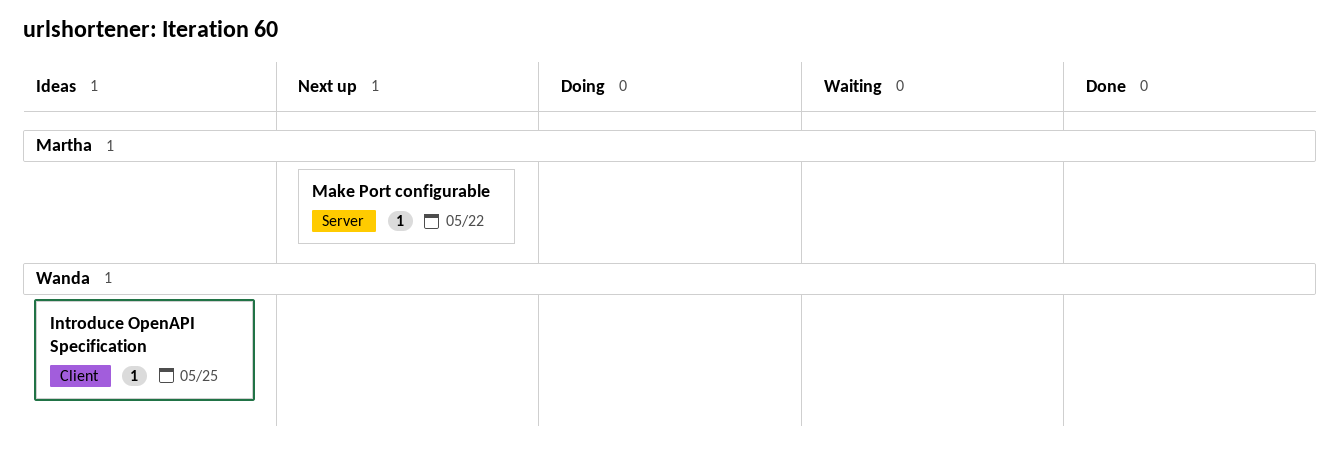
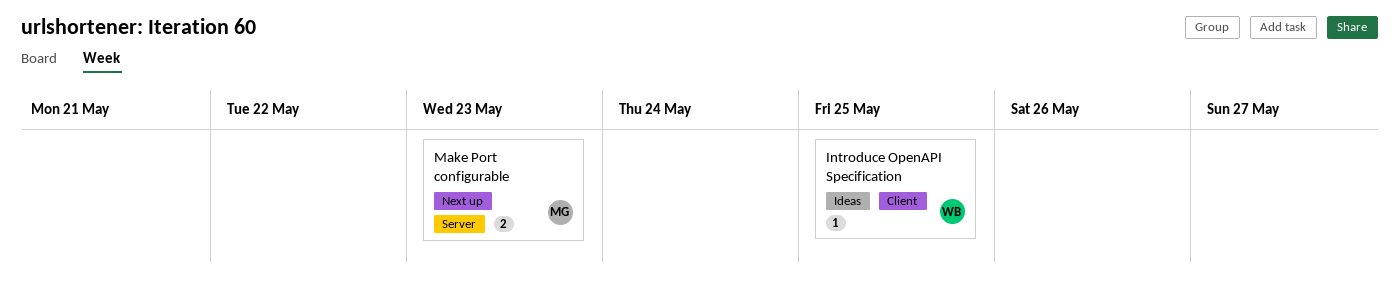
Make Port configurable, estimate: 1 -> 2
Make Port configurable, due: May 22 -> May 23

